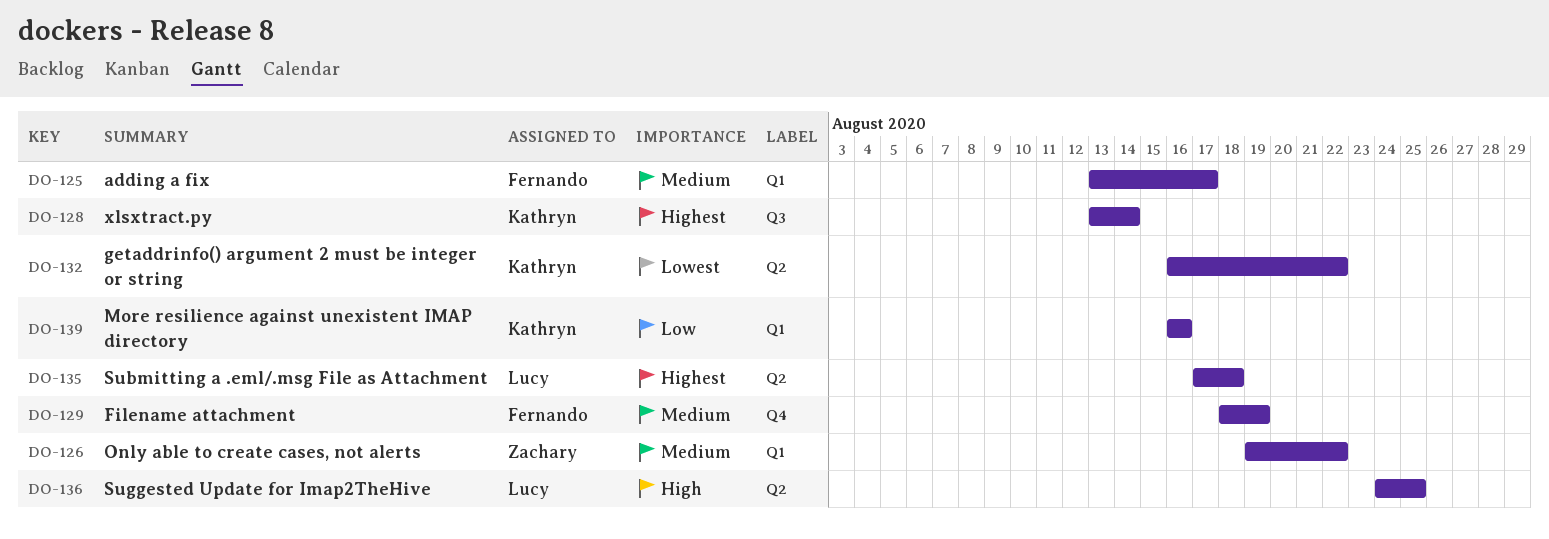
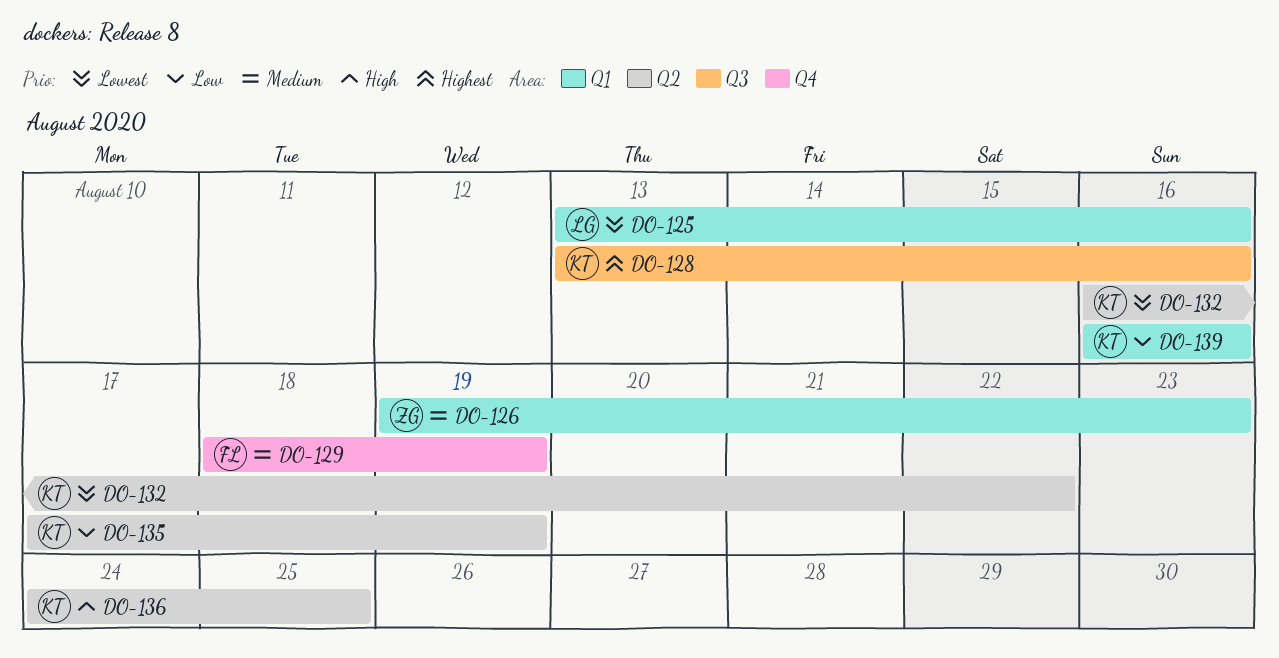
DO-125, owner: Fernando -> Lucy
DO-125, priority: Medium -> Lowest
DO-125, due: Aug 17 -> Aug 16
DO-126, due: Aug 22 -> Aug 23
DO-128, due: Aug 14 -> Aug 16
DO-135, owner: Lucy -> Kathryn
DO-135, priority: Highest -> Low
DO-135, due: Aug 18 -> Aug 19
DO-136, owner: Lucy -> Kathryn

